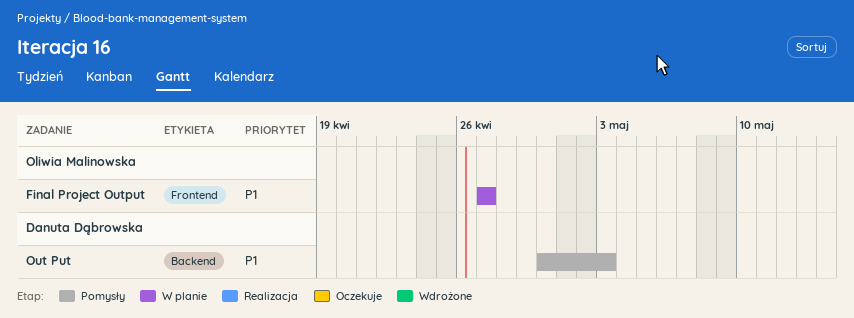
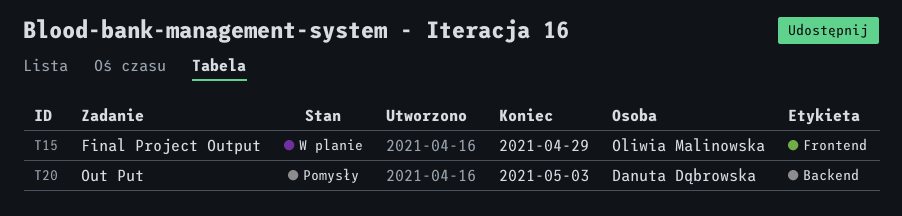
Final Project Output, due: Apr 27 -> Apr 29

